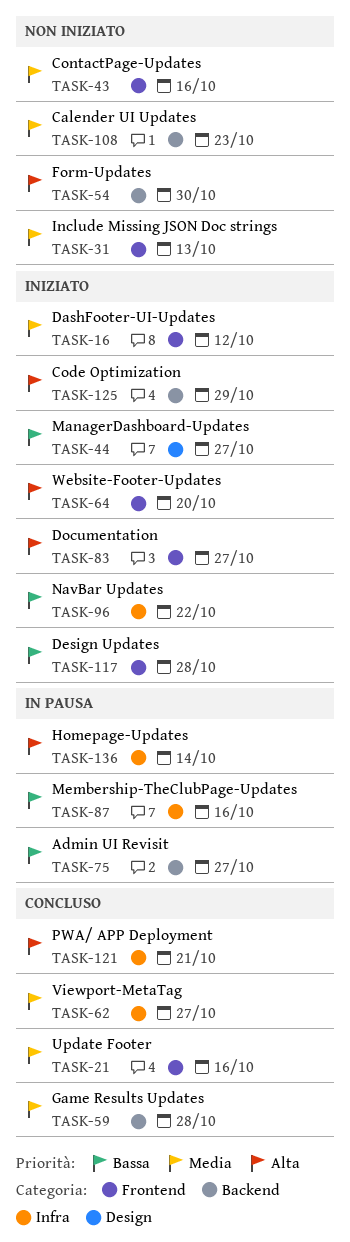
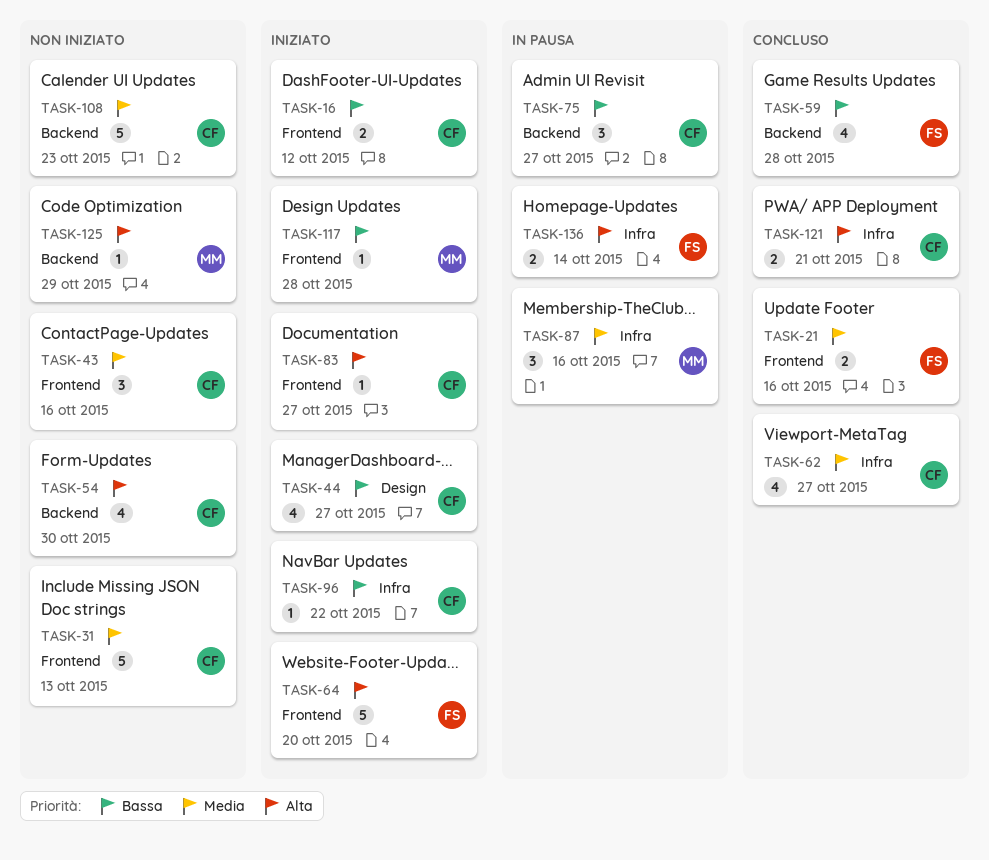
TASK-16, priority: Media -> Bassa
TASK-59, priority: Media -> Bassa
TASK-87, priority: Bassa -> Media
TASK-125, status: Iniziato -> Non iniziato

